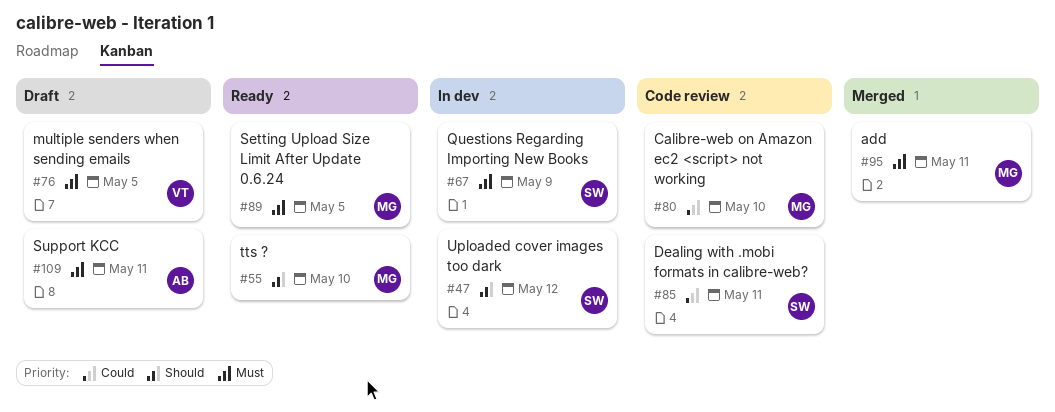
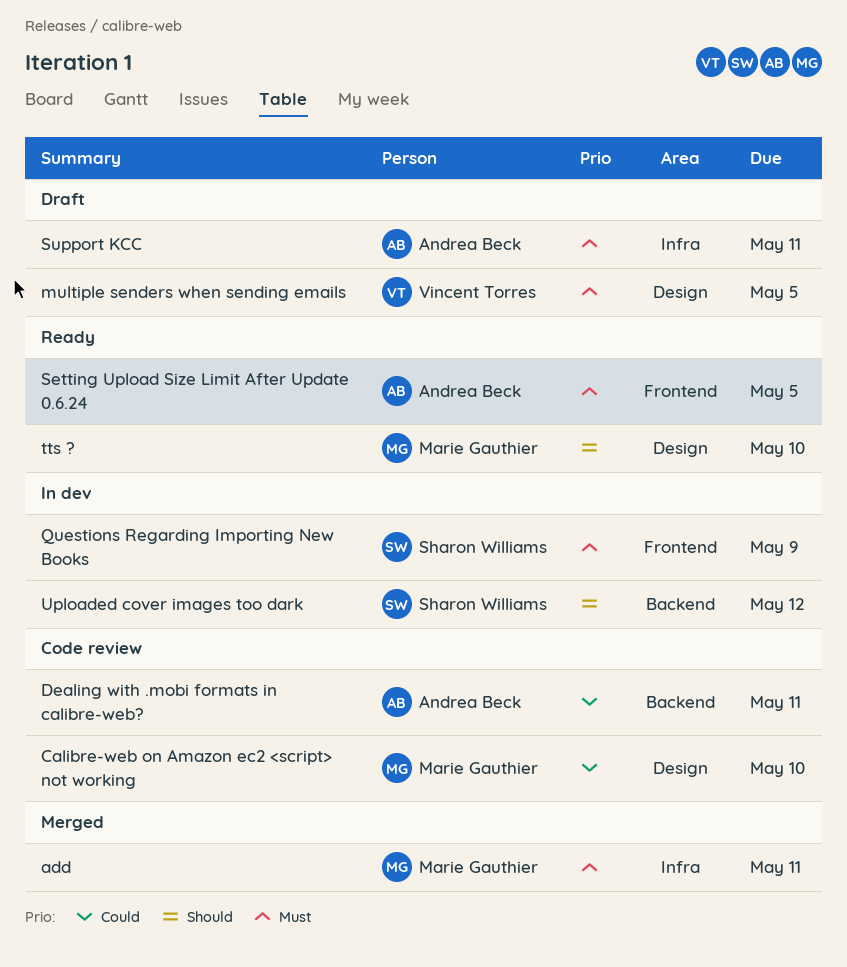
Dealing with .mobi formats in calibre-web?, owner: Sharon Williams -> Andrea Beck
Setting Upload Size Limit After Update 0.6.24, owner: Marie Gauthier -> Andrea Beck

